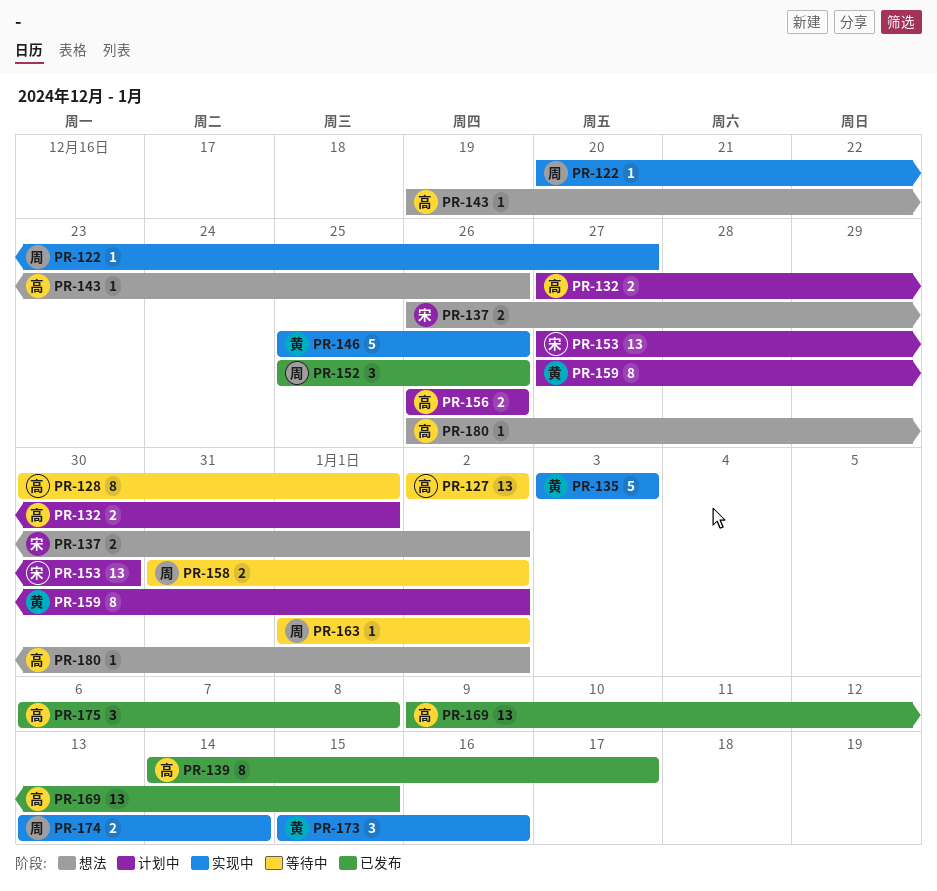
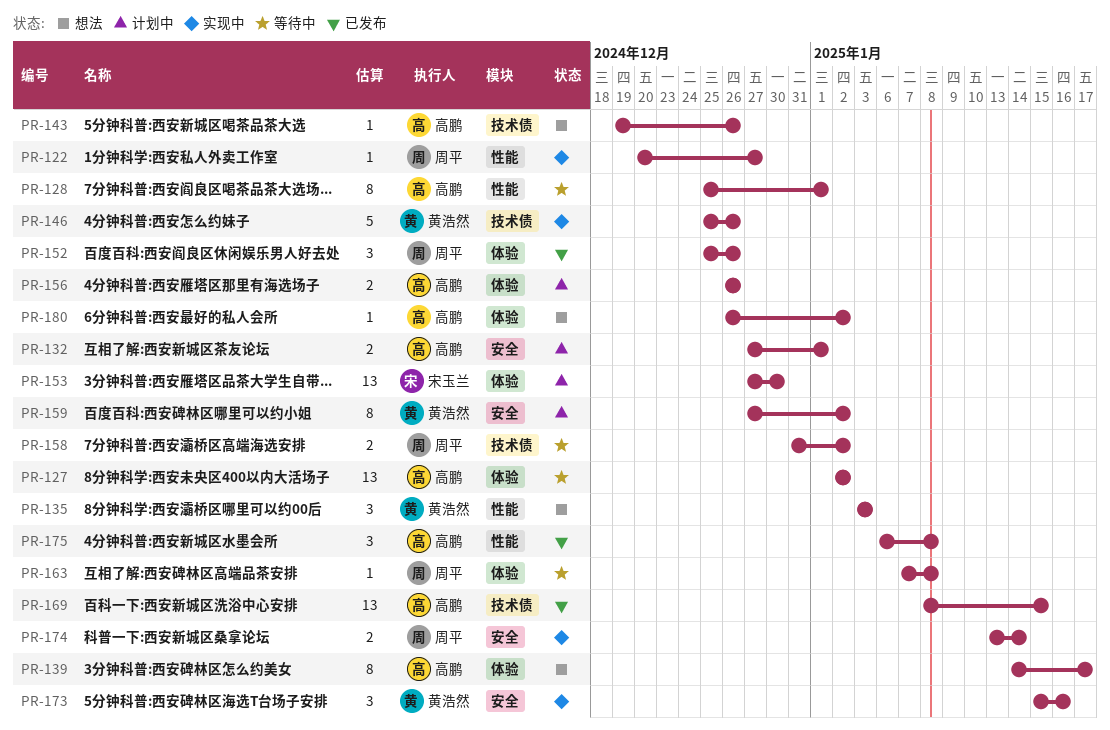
PR-128, start: Dec 30 -> Dec 25
PR-135, status: 实现中 -> 想法
PR-135, estimate: 5 -> 3
PR-137: present -> none
PR-139, status: 已发布 -> 想法
PR-163, start: Jan 1 -> Jan 7
PR-163, due: Jan 2 -> Jan 8
PR-169, start: Jan 9 -> Jan 8

